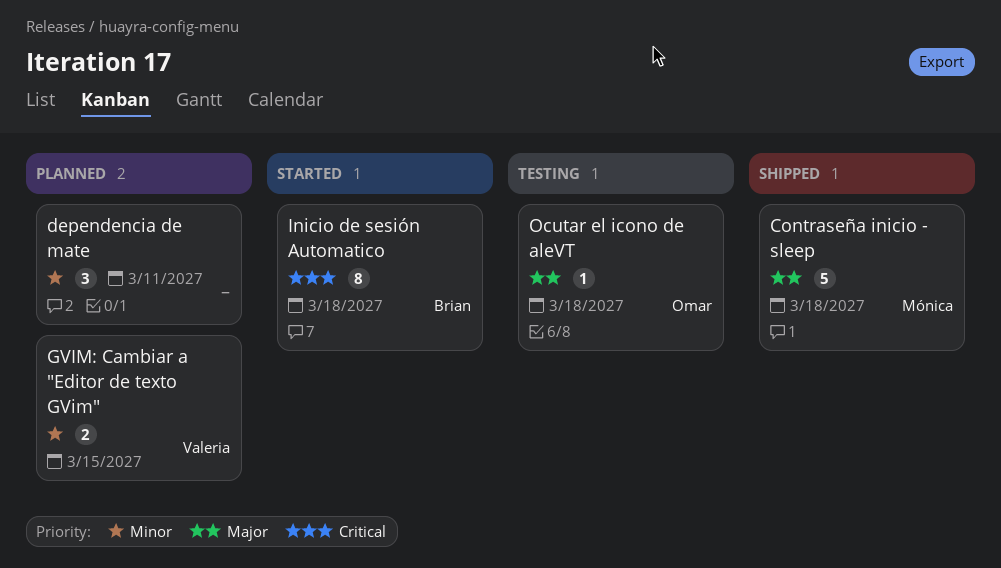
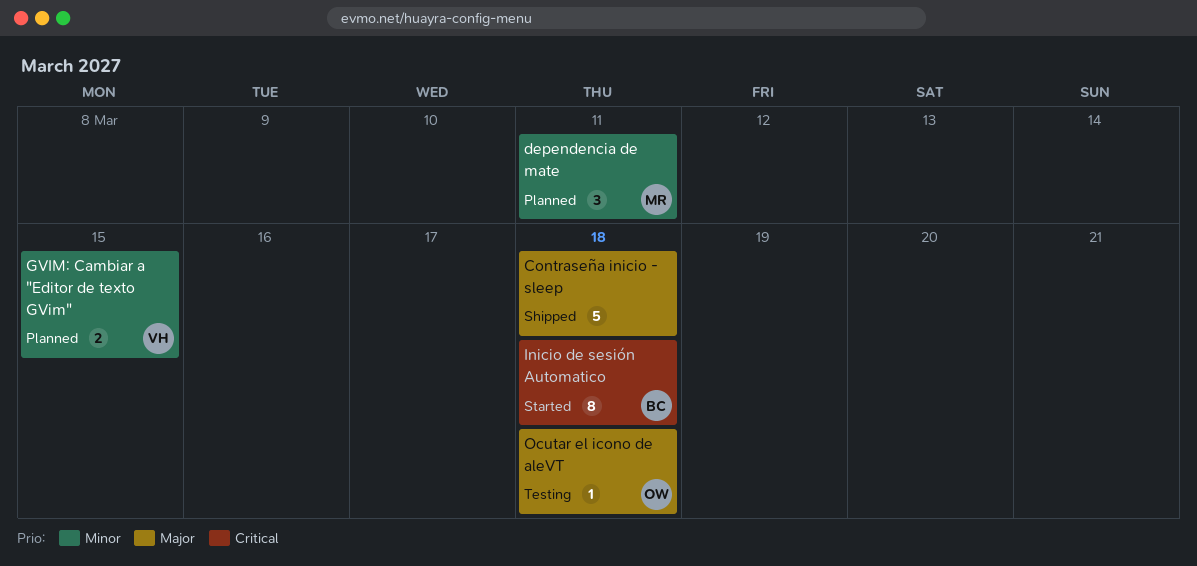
Contraseña inicio - sleep, owner: Mónica -> none
dependencia de mate, owner: none -> Mónica

